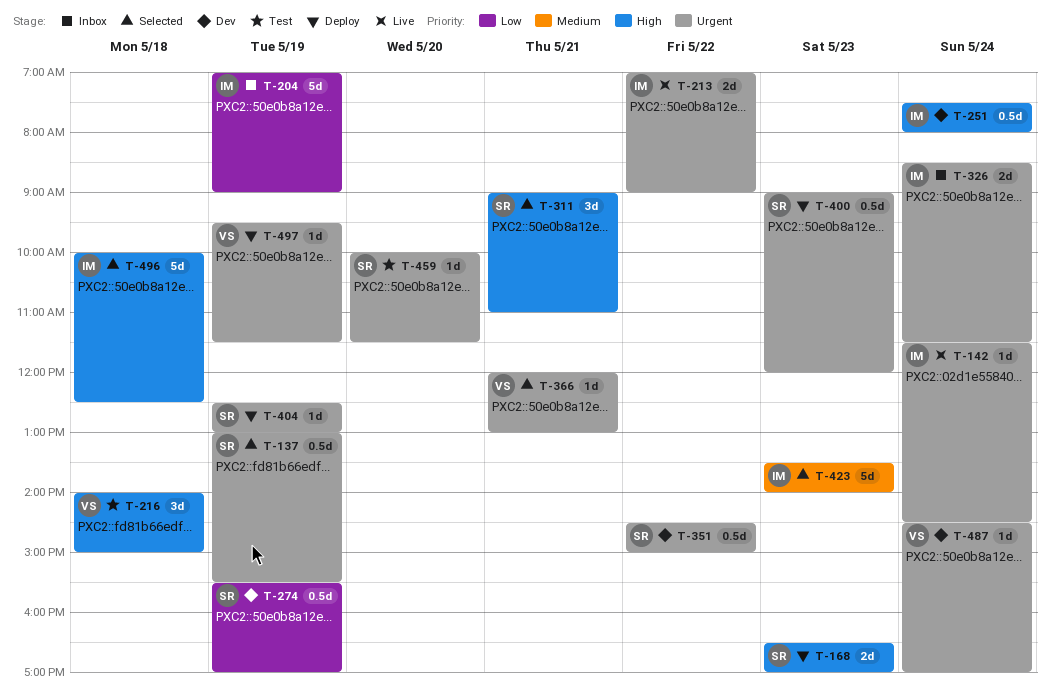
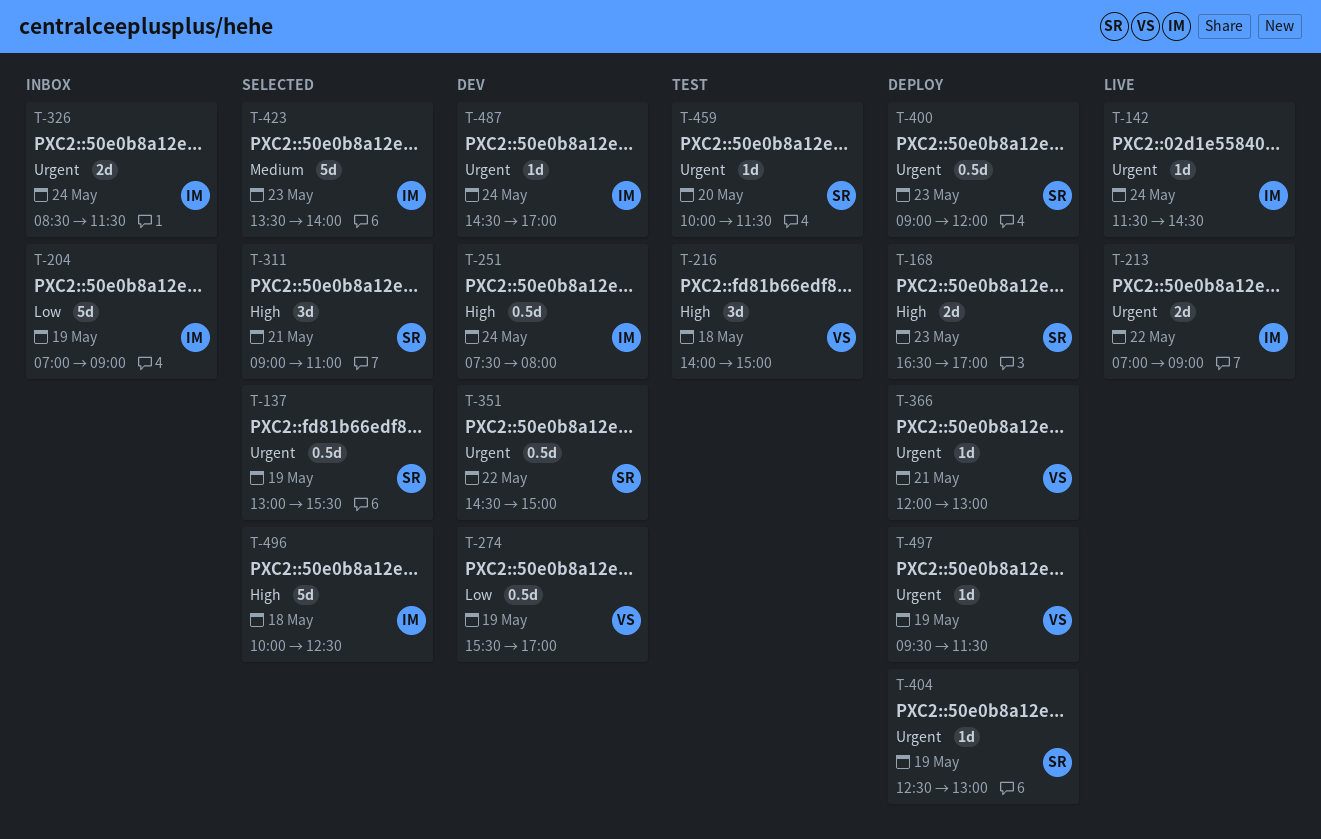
T-274, owner: SR -> VS
T-366, status: Selected -> Deploy
T-487, owner: VS -> IM

